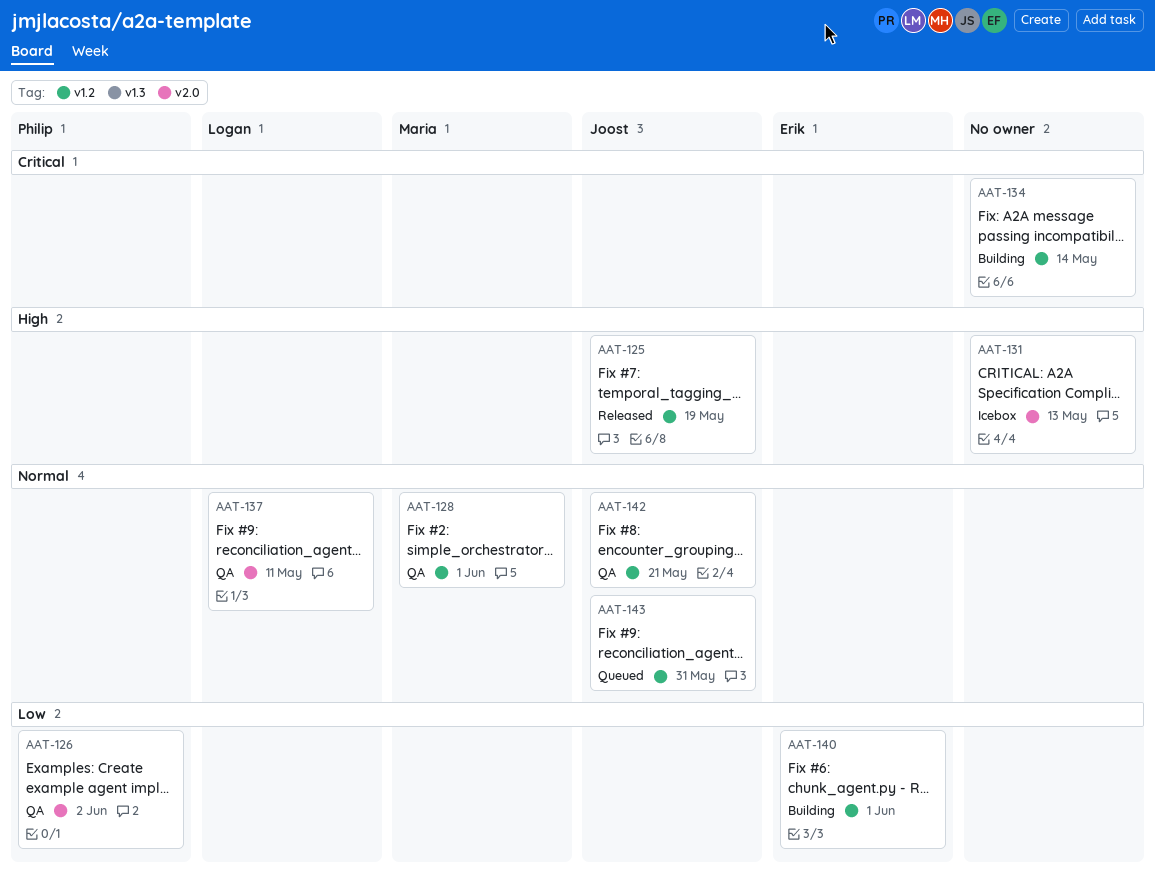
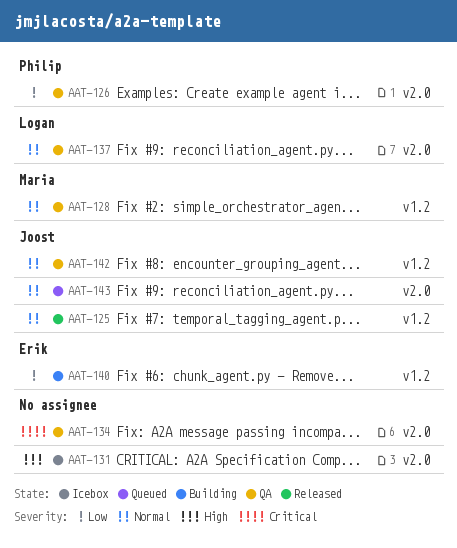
AAT-125, priority: High -> Normal
AAT-134, status: Building -> QA
AAT-134, label: v1.2 -> v2.0
AAT-143, label: v1.2 -> v2.0

